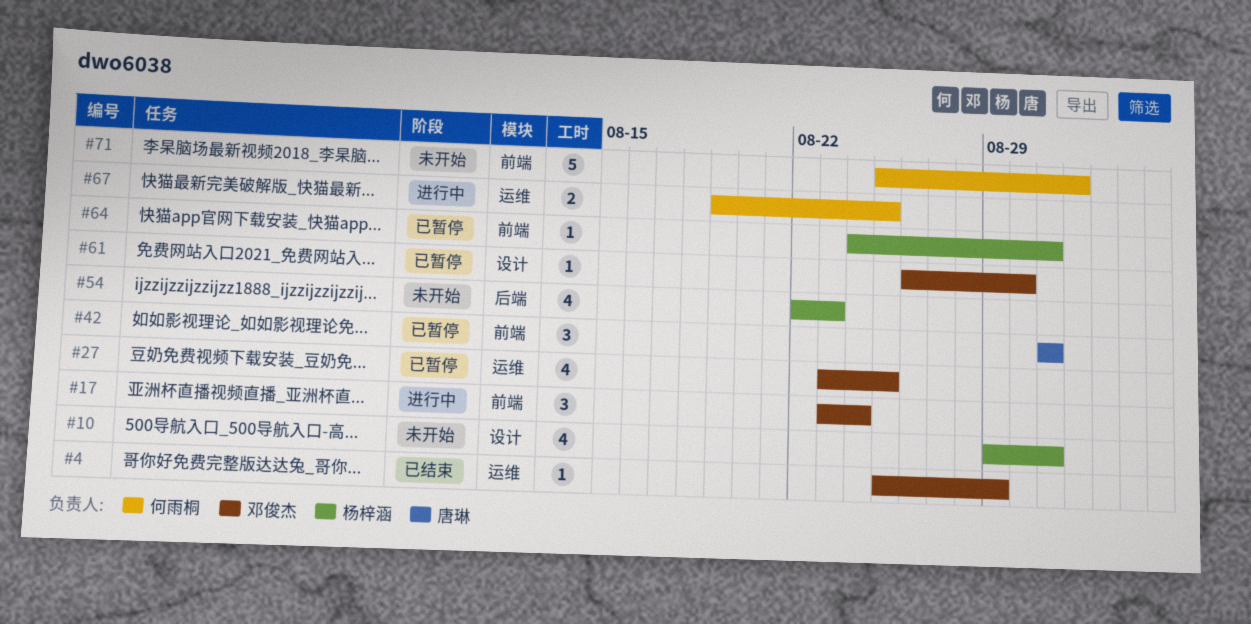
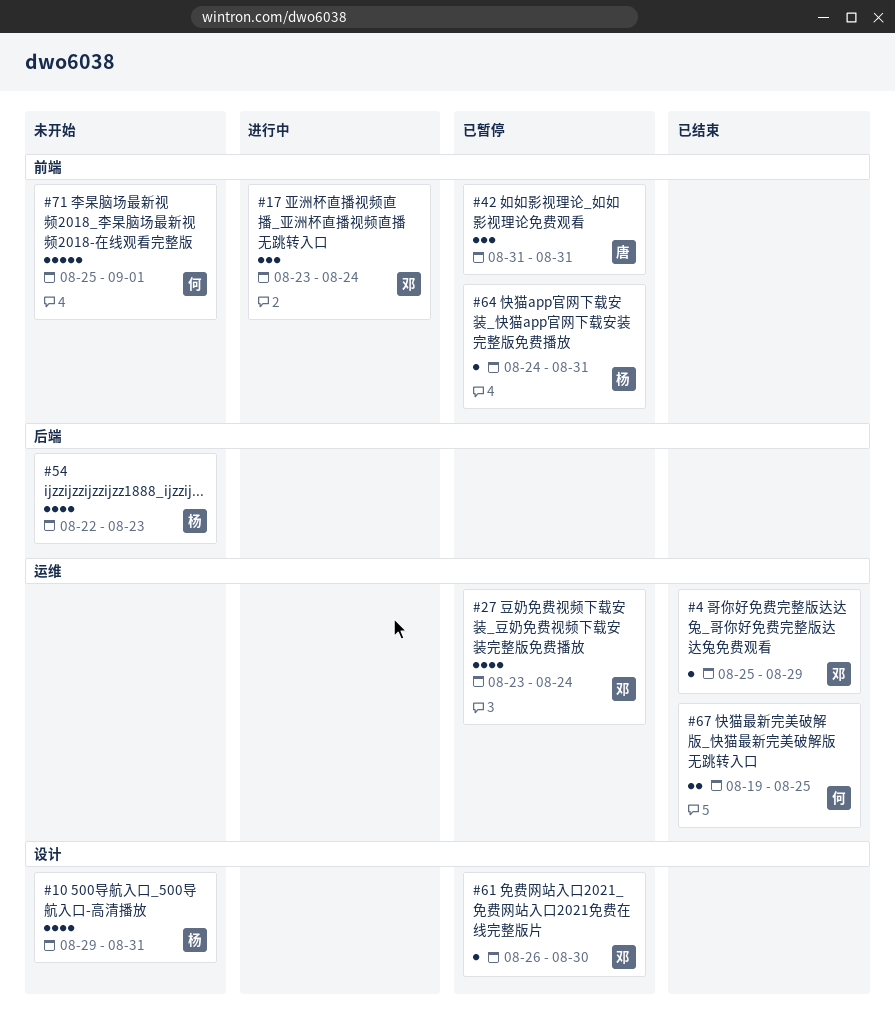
#27, due: Aug 25 -> Aug 24
#67, status: 进行中 -> 已结束

